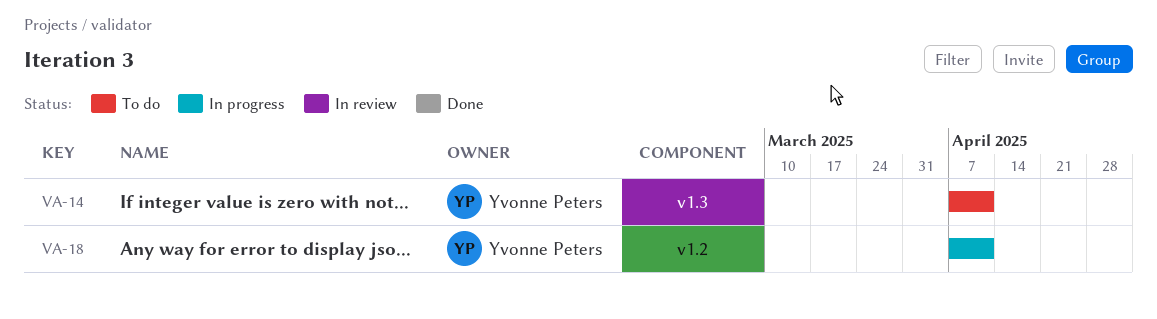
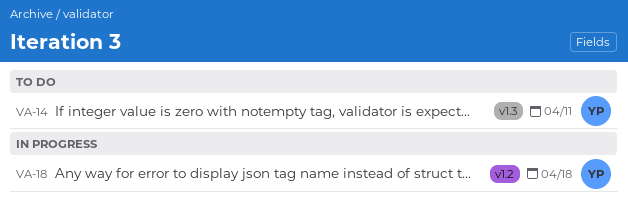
VA-18, due: Apr 11 -> Apr 18

